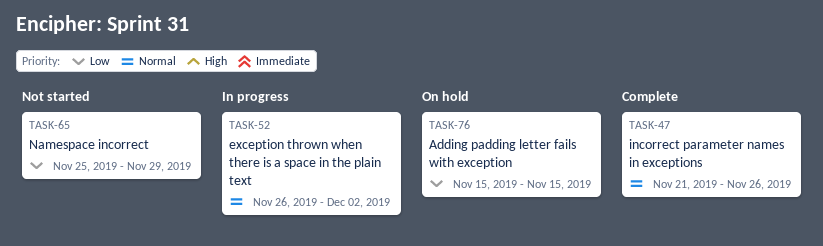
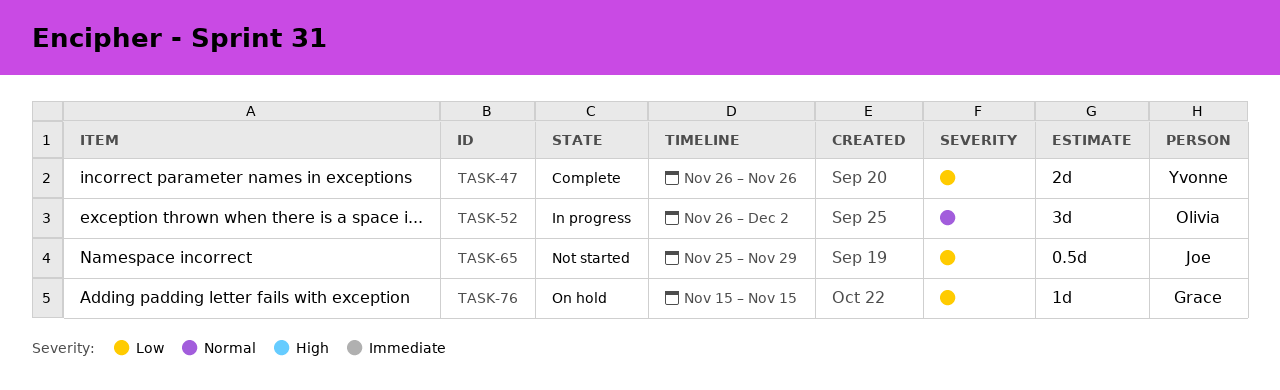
TASK-47, priority: Normal -> Low
TASK-47, start: Nov 21 -> Nov 26

